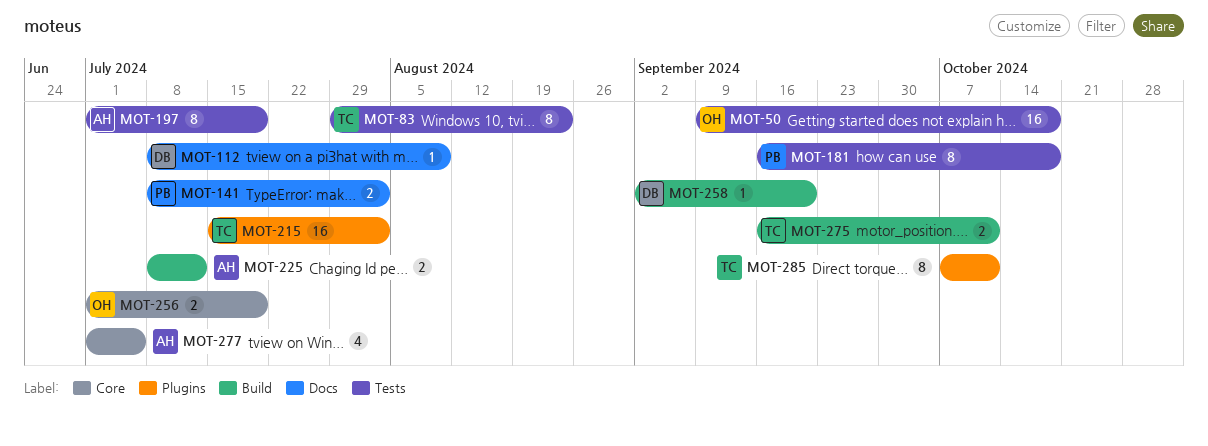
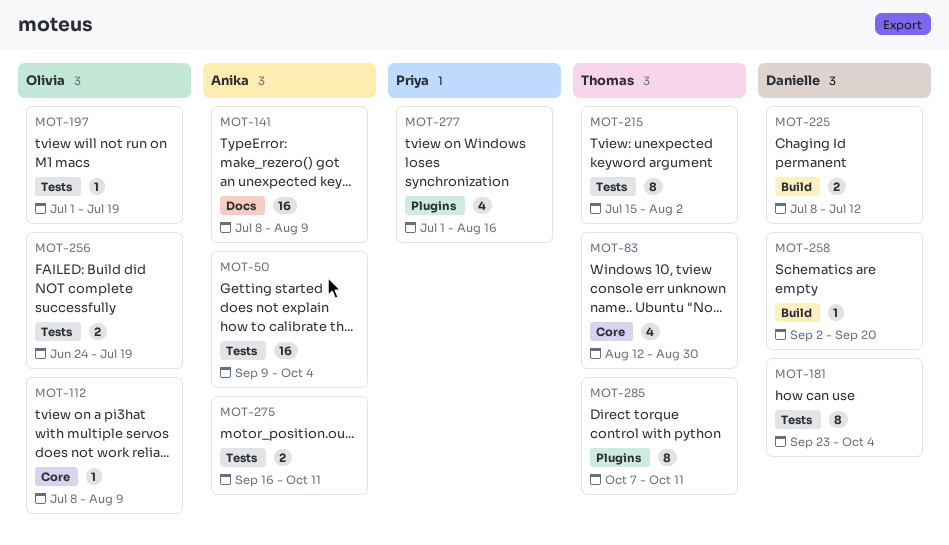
MOT-50, owner: Olivia -> Anika
MOT-50, due: Oct 18 -> Oct 4
MOT-83, label: Tests -> Core
MOT-83, estimate: 8 -> 4
MOT-83, start: Jul 29 -> Aug 12
MOT-83, due: Aug 23 -> Aug 30
MOT-112, owner: Danielle -> Olivia
MOT-112, label: Docs -> Core
MOT-141, owner: Priya -> Anika
MOT-141, estimate: 2 -> 16
MOT-141, due: Aug 2 -> Aug 9
MOT-181, owner: Priya -> Danielle
MOT-181, start: Sep 16 -> Sep 23
MOT-181, due: Oct 18 -> Oct 4
MOT-197, owner: Anika -> Olivia
MOT-197, estimate: 8 -> 1
MOT-215, label: Plugins -> Tests
MOT-215, estimate: 16 -> 8
MOT-225, owner: Anika -> Danielle
MOT-256, label: Core -> Tests
MOT-256, start: Jul 1 -> Jun 24
MOT-275, owner: Thomas -> Anika
MOT-275, label: Build -> Tests
MOT-277, owner: Anika -> Priya
MOT-277, label: Core -> Plugins
MOT-277, due: Jul 5 -> Aug 16

